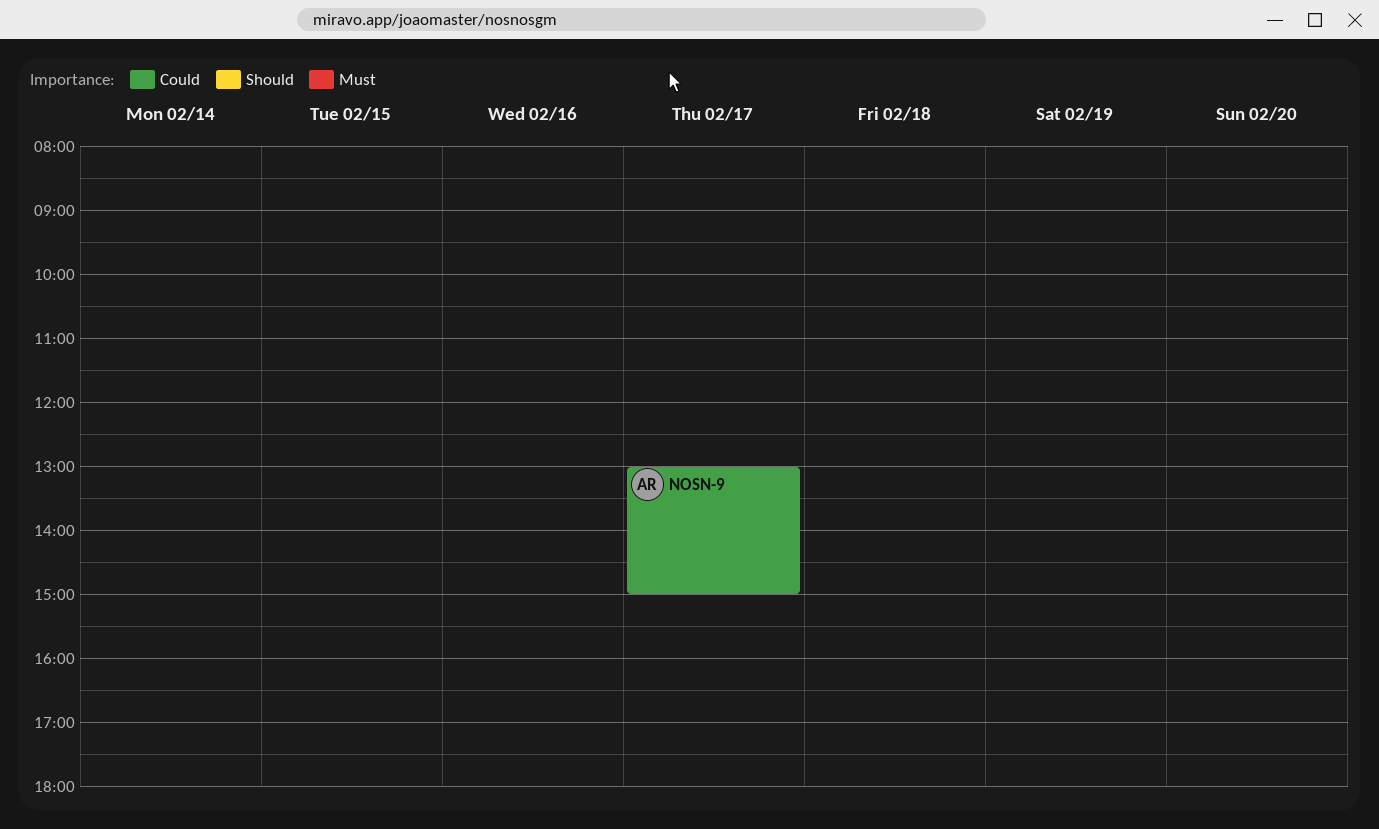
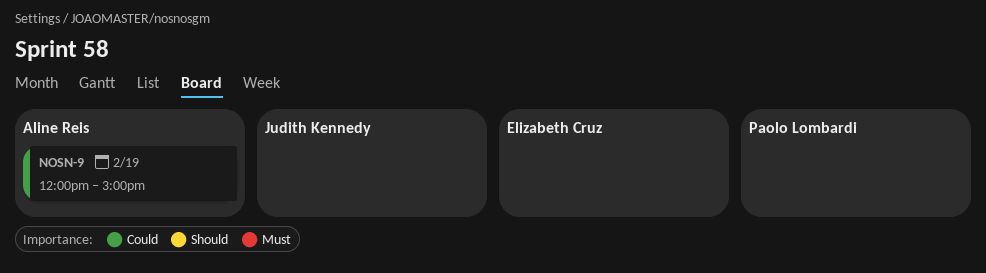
NOSN-9, day: Feb 17 -> Feb 19
NOSN-9, begins: 13:00 -> 12:00

